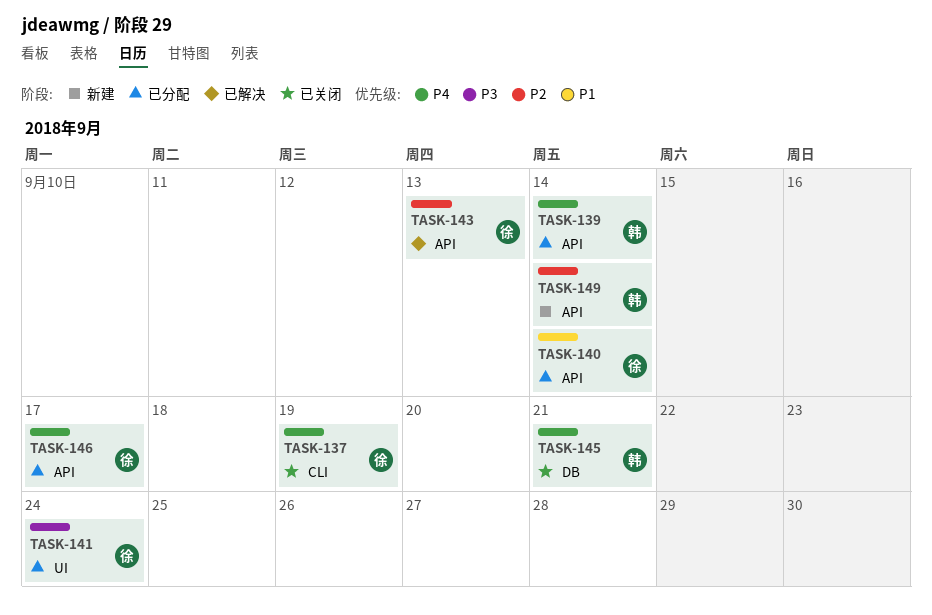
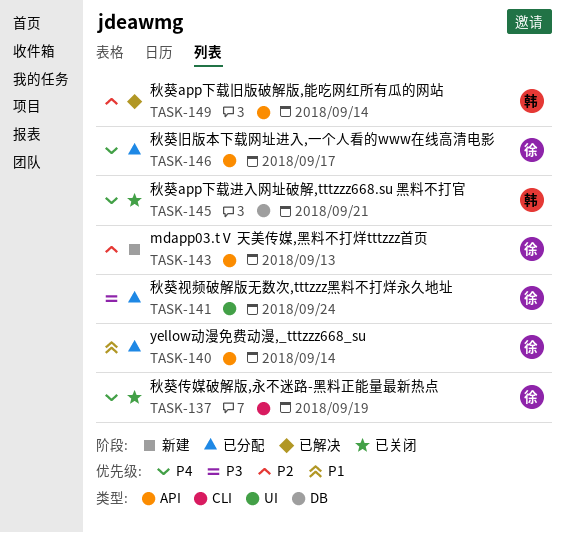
TASK-139: present -> none
TASK-143, status: 已解决 -> 新建
TASK-149, status: 新建 -> 已解决

